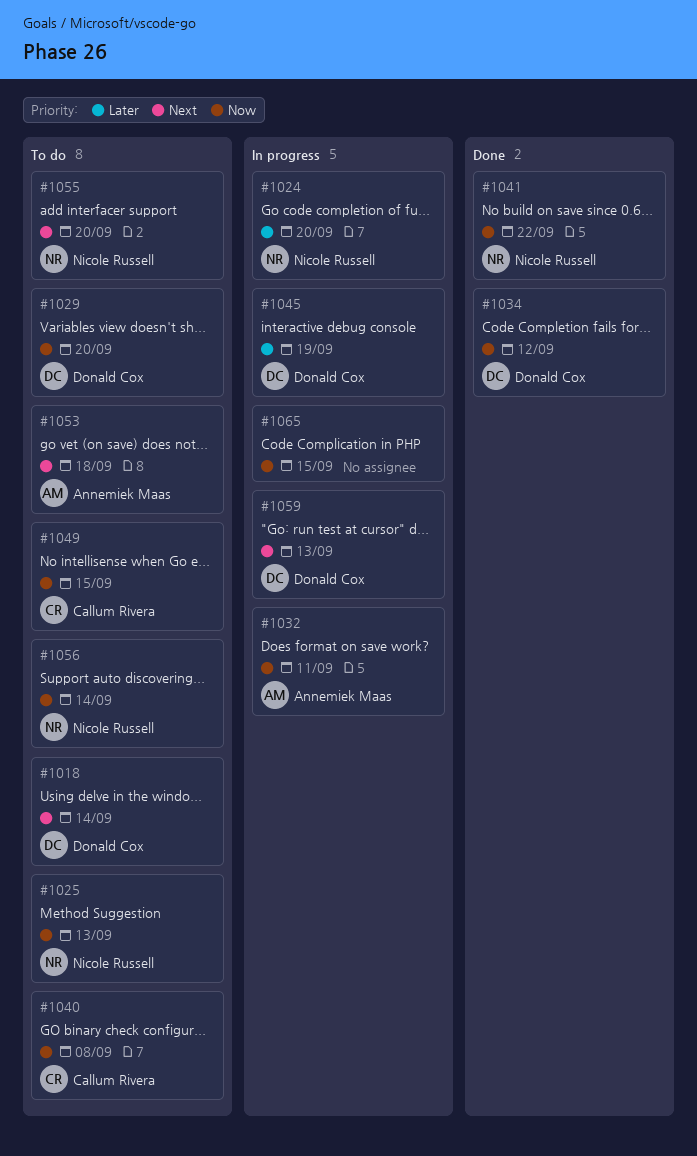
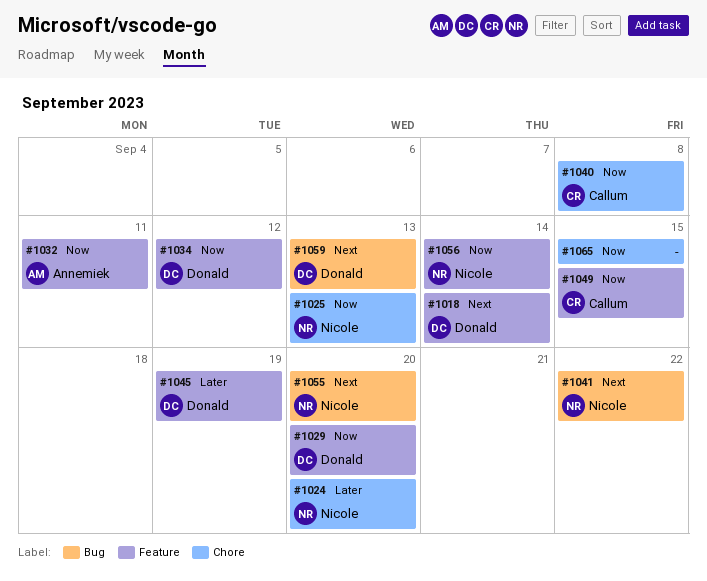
#1041, priority: Now -> Next
#1053: present -> none

